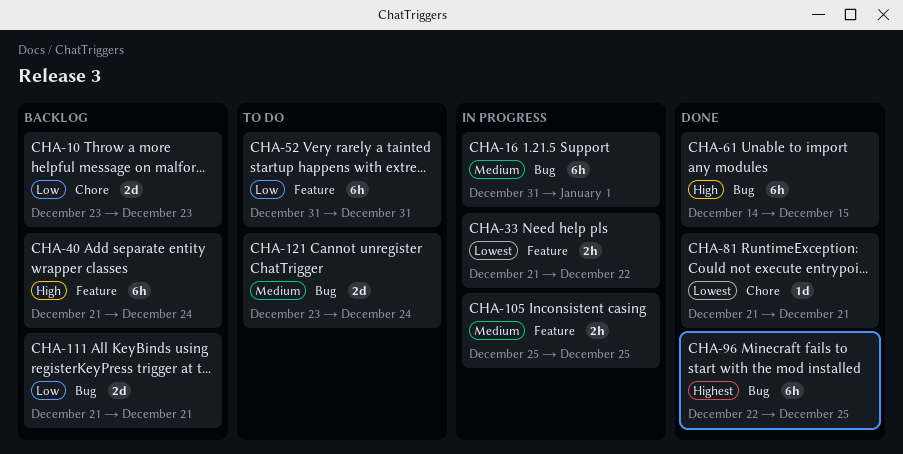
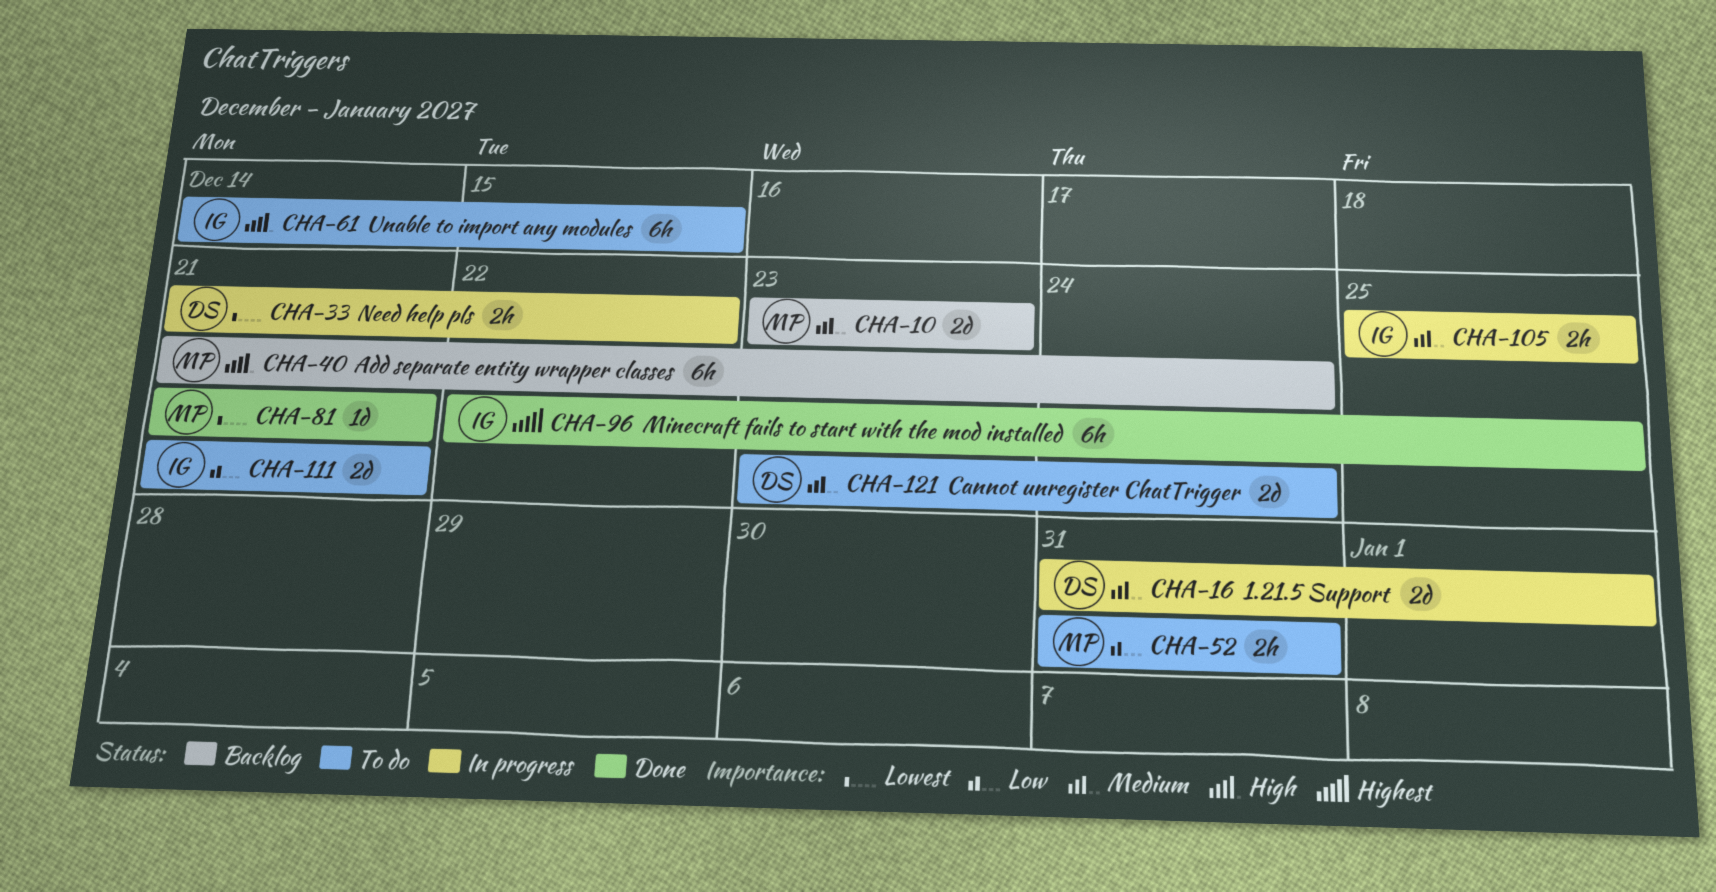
CHA-10, priority: Low -> Medium
CHA-16, estimate: 6h -> 2d
CHA-52, estimate: 6h -> 2h
CHA-61, status: Done -> To do
CHA-111, status: Backlog -> To do

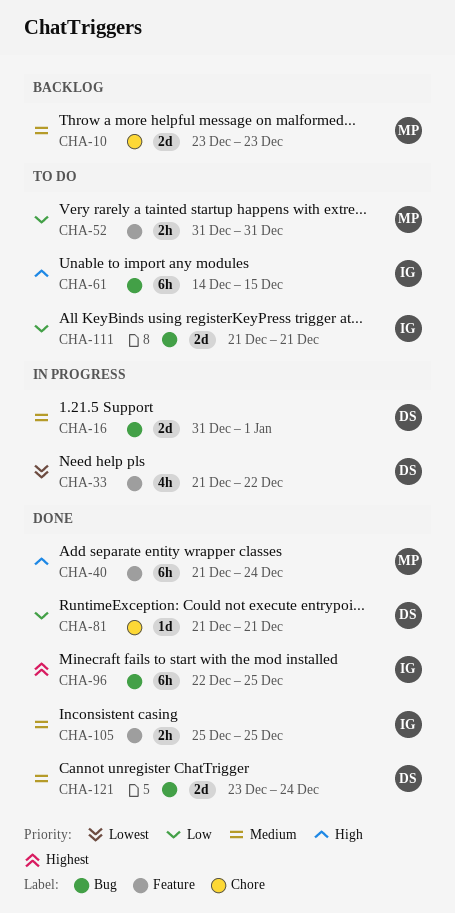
CHA-33, estimate: 2h -> 4h
CHA-40, status: Backlog -> Done
CHA-81, owner: MP -> DS
CHA-81, priority: Lowest -> Low
CHA-105, status: In progress -> Done
CHA-121, status: To do -> Done

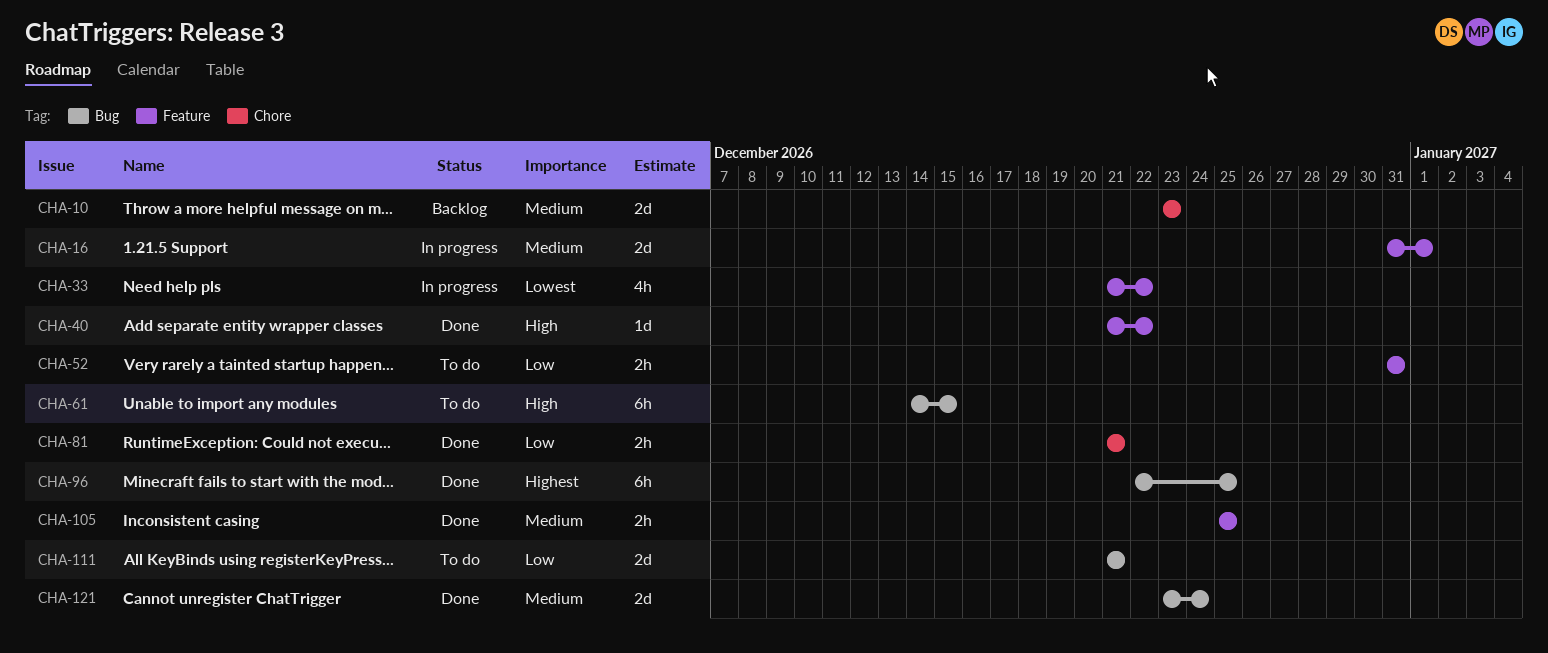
CHA-16, label: Bug -> Feature
CHA-40, estimate: 6h -> 1d
CHA-40, due: Dec 24 -> Dec 22
CHA-81, estimate: 1d -> 2h

